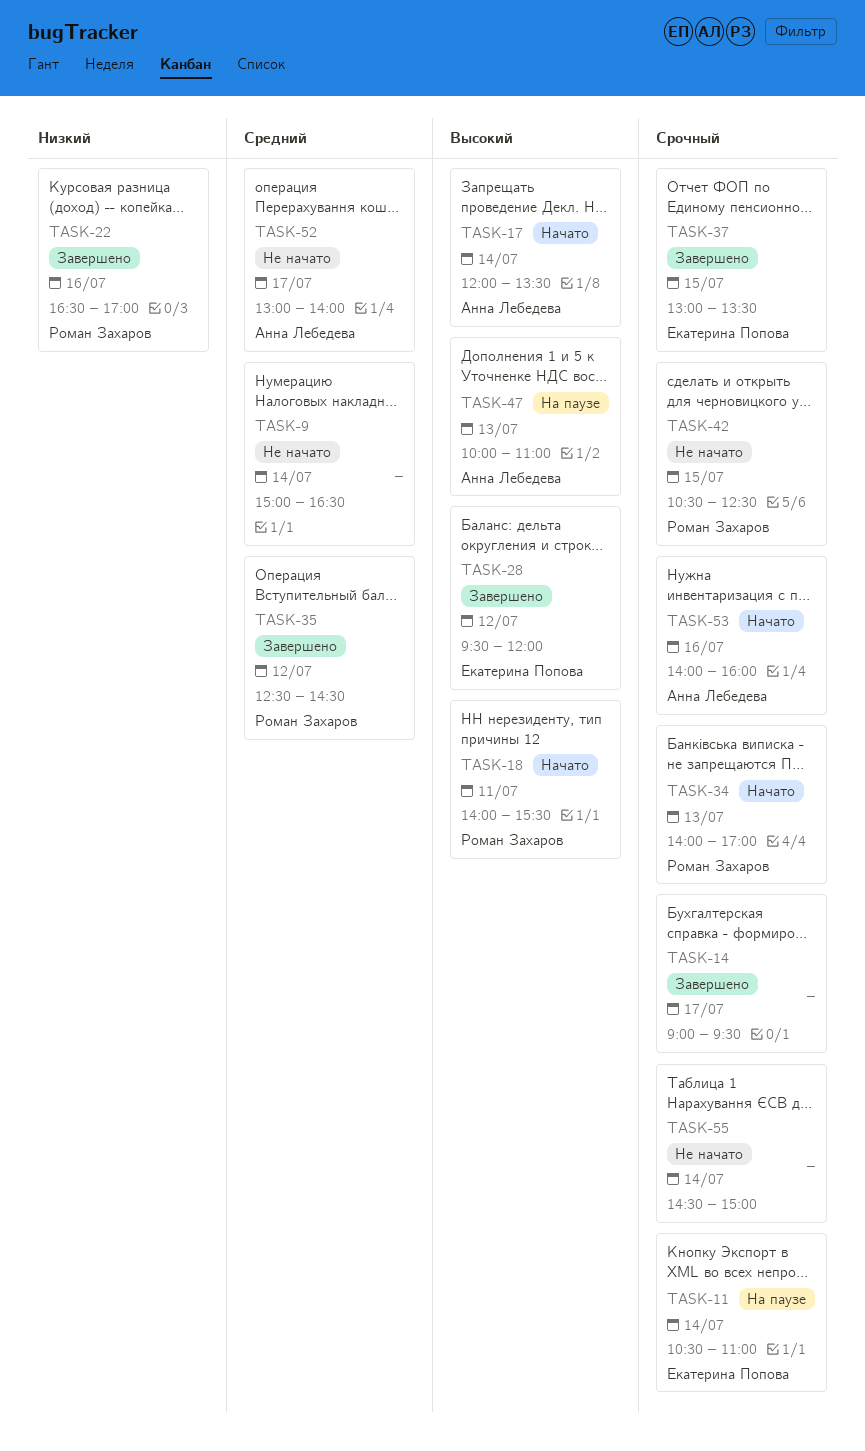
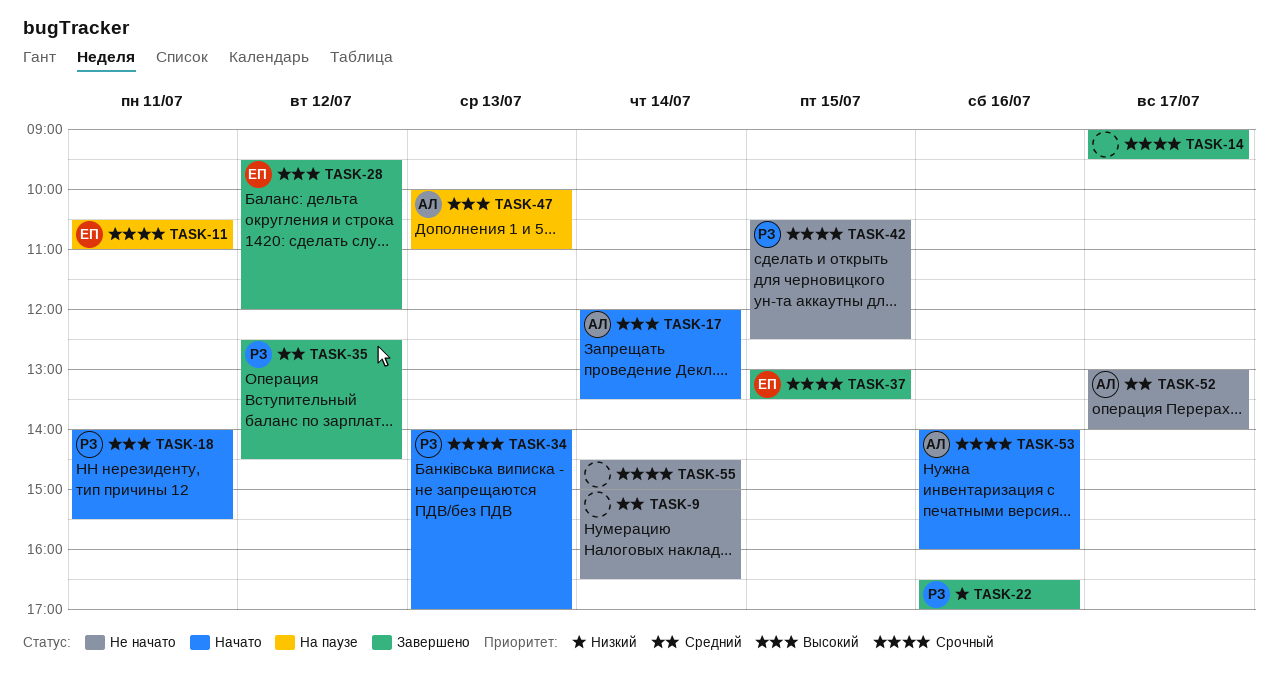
TASK-11, day: Jul 14 -> Jul 11

